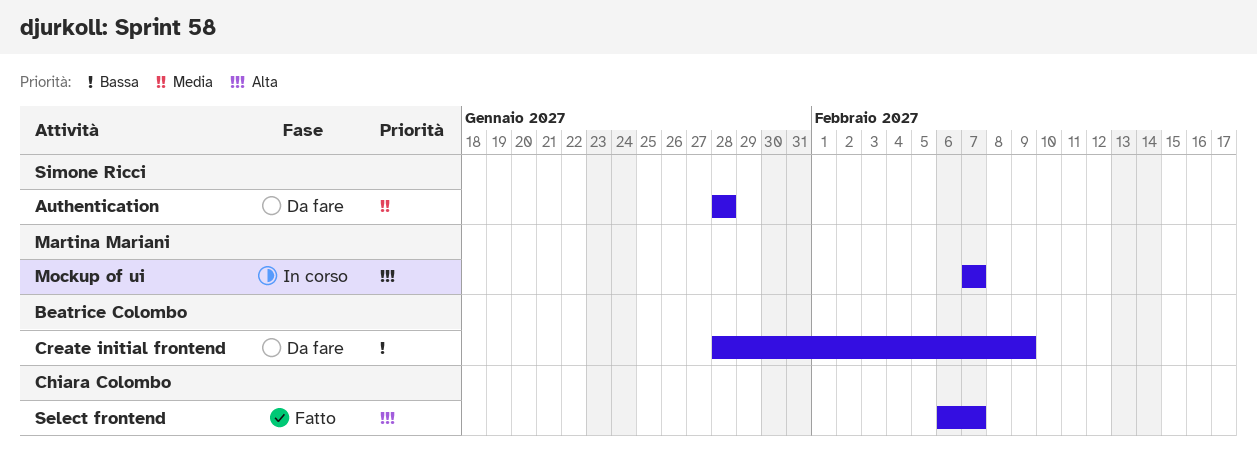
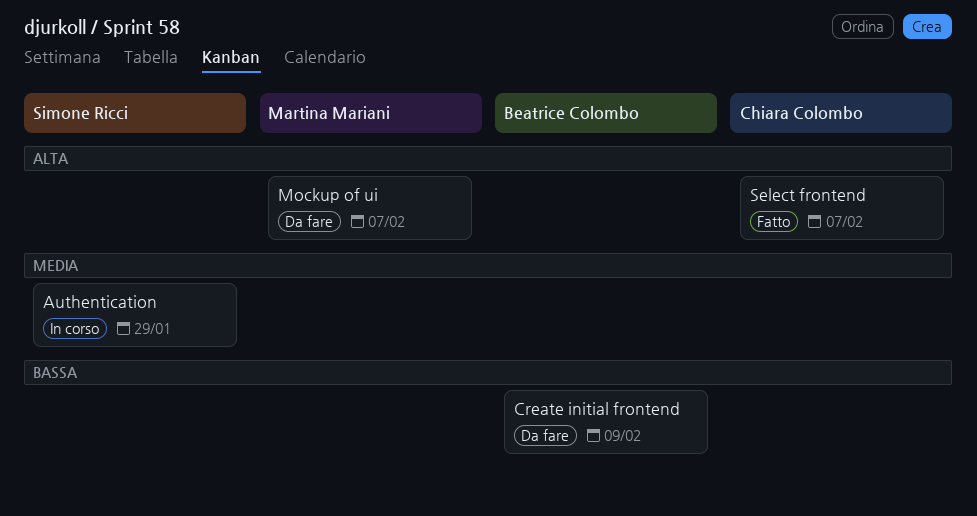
Authentication, status: Da fare -> In corso
Authentication, due: Jan 28 -> Jan 29
Mockup of ui, status: In corso -> Da fare

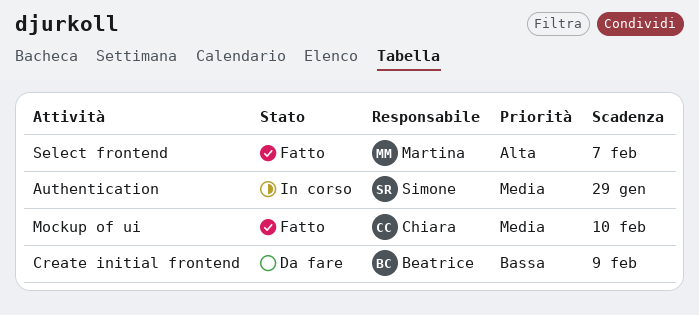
Mockup of ui, status: Da fare -> Fatto
Mockup of ui, owner: Martina Mariani -> Chiara Colombo
Mockup of ui, priority: Alta -> Media
Mockup of ui, due: Feb 7 -> Feb 10
Select frontend, owner: Chiara Colombo -> Martina Mariani

